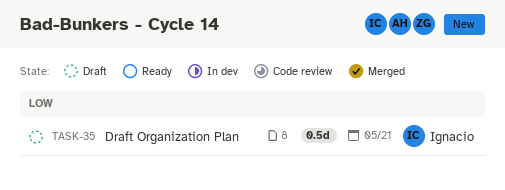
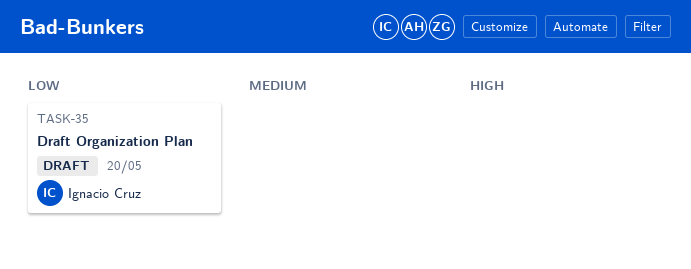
TASK-35, due: May 21 -> May 20

